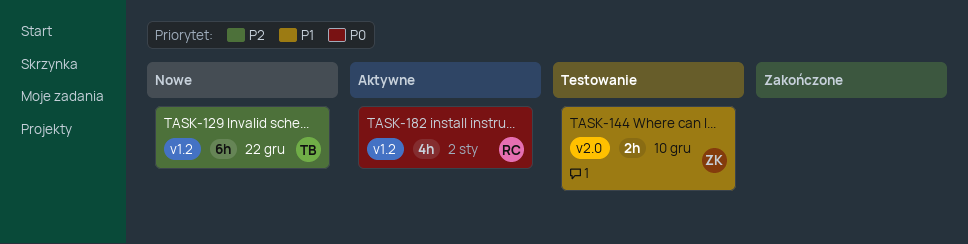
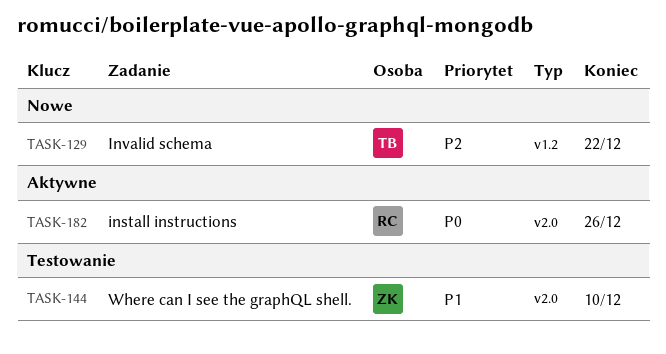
TASK-182, label: v1.2 -> v2.0
TASK-182, due: Jan 2 -> Dec 26

